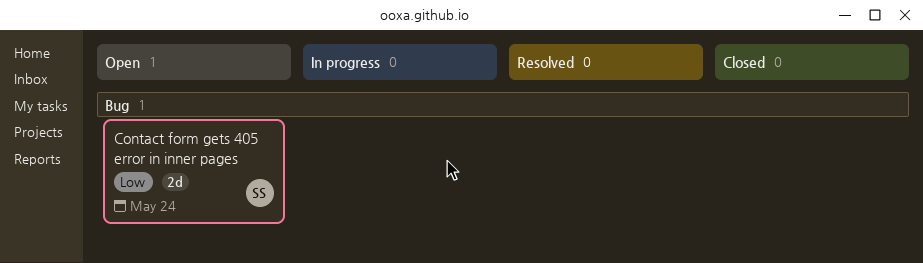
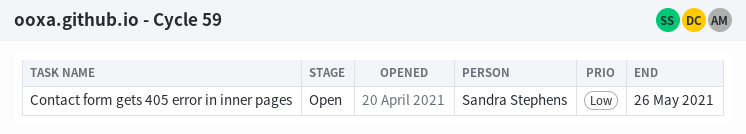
Contact form gets 405 error in inner pages, due: May 24 -> May 26

